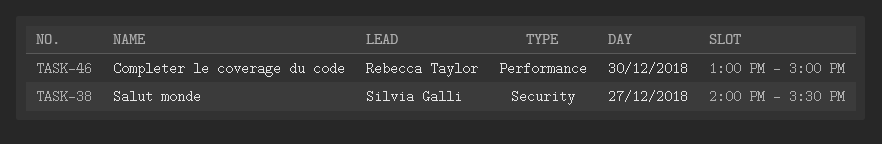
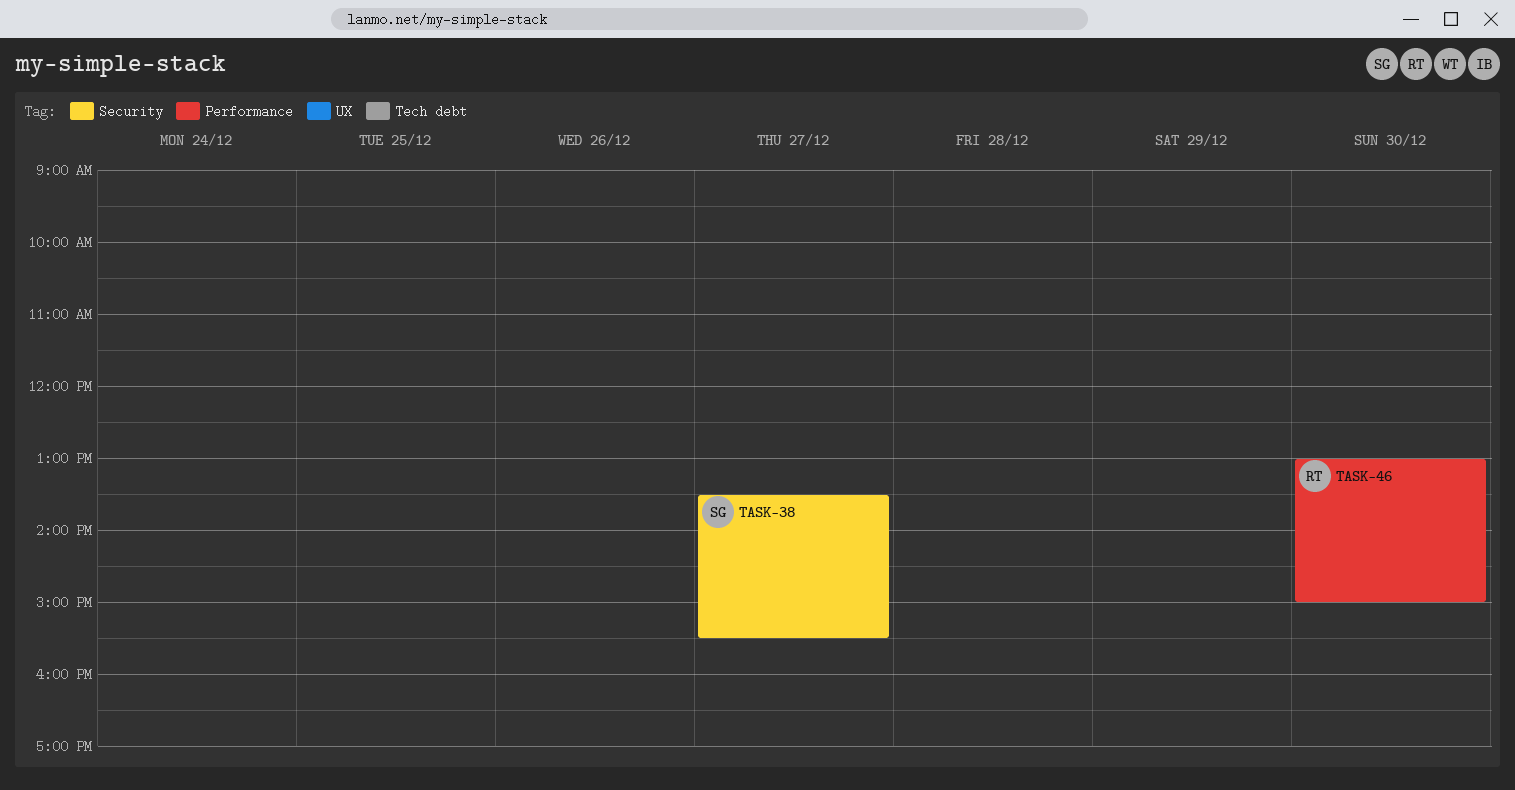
TASK-38, begins: 14:00 -> 13:30

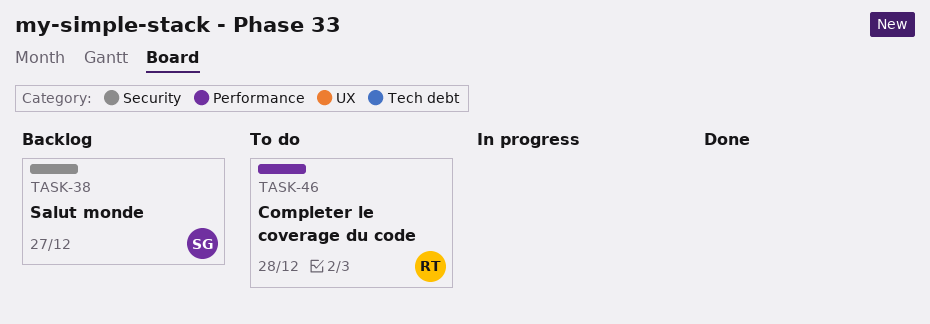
TASK-46, day: Dec 30 -> Dec 28

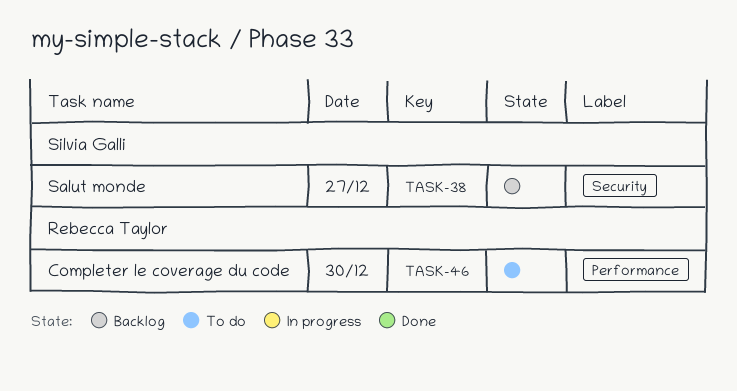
TASK-46, day: Dec 28 -> Dec 30

